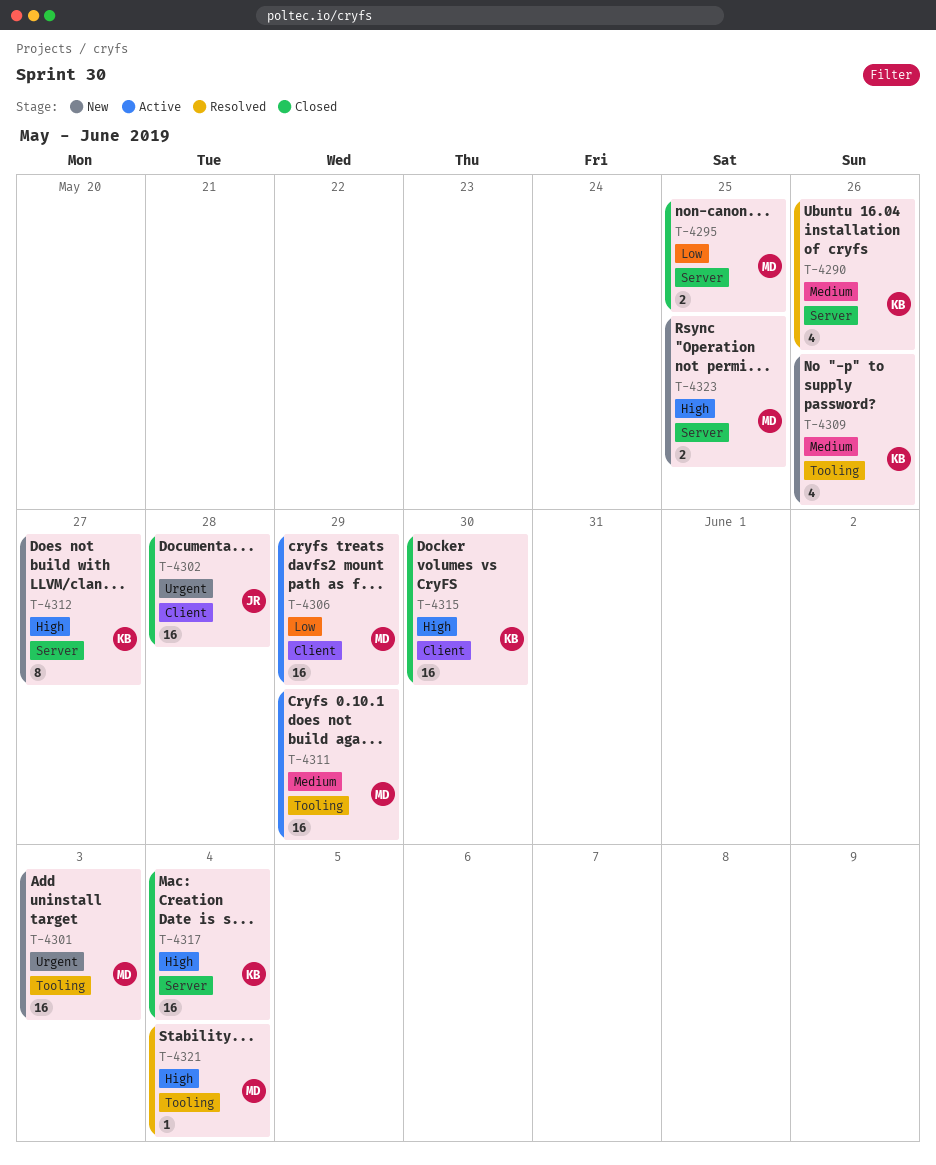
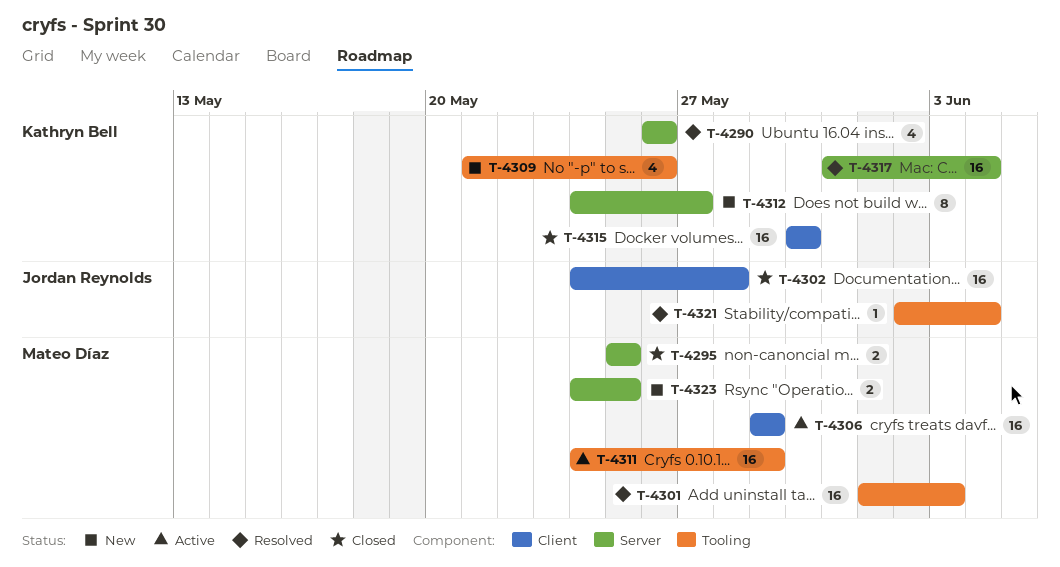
T-4301, status: New -> Resolved
T-4317, status: Closed -> Resolved
T-4321, owner: Mateo Díaz -> Jordan Reynolds

